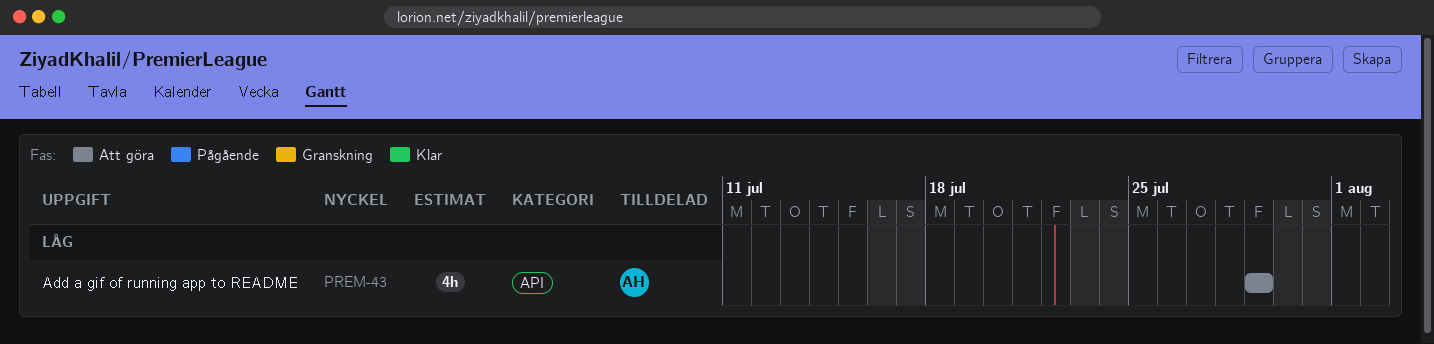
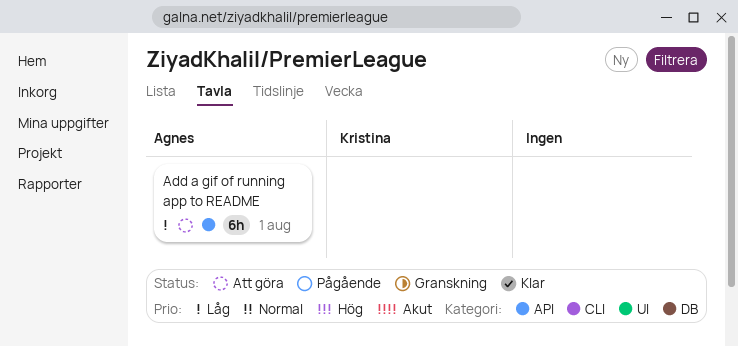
Add a gif of running app to README, estimate: 4h -> 6h
Add a gif of running app to README, due: Jul 29 -> Aug 1

